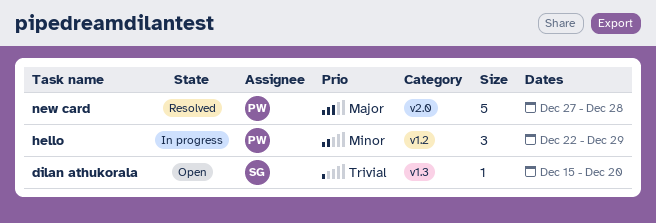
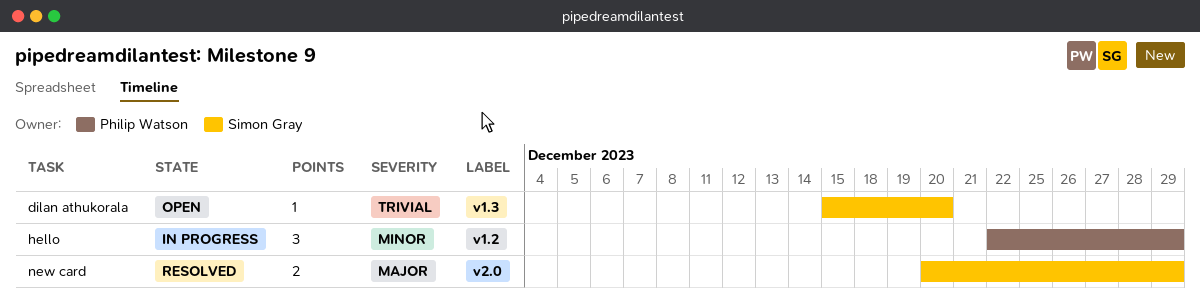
new card, owner: Philip Watson -> Simon Gray
new card, estimate: 5 -> 2
new card, start: Dec 27 -> Dec 20
new card, due: Dec 28 -> Dec 29

